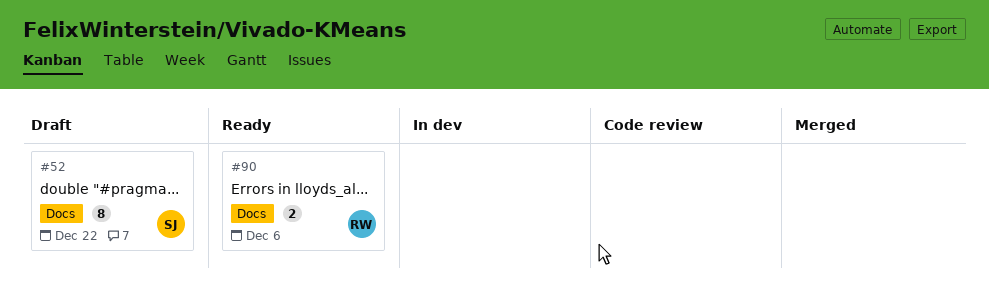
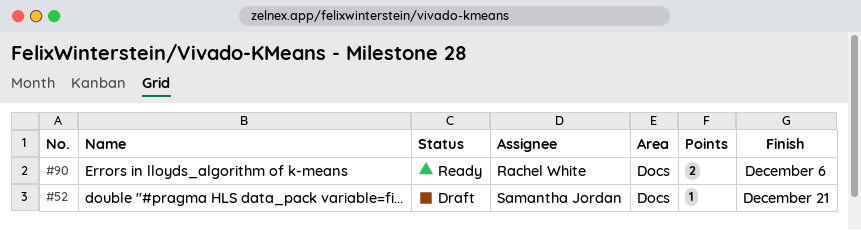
#52, estimate: 8 -> 1
#52, due: Dec 22 -> Dec 21

